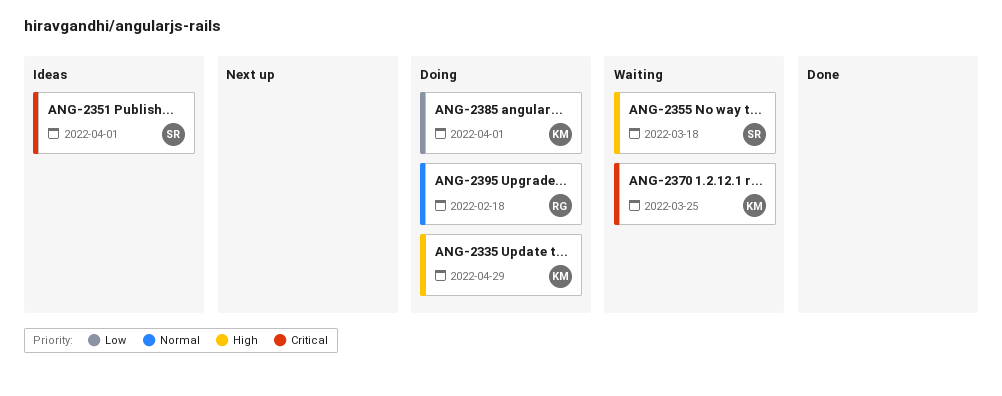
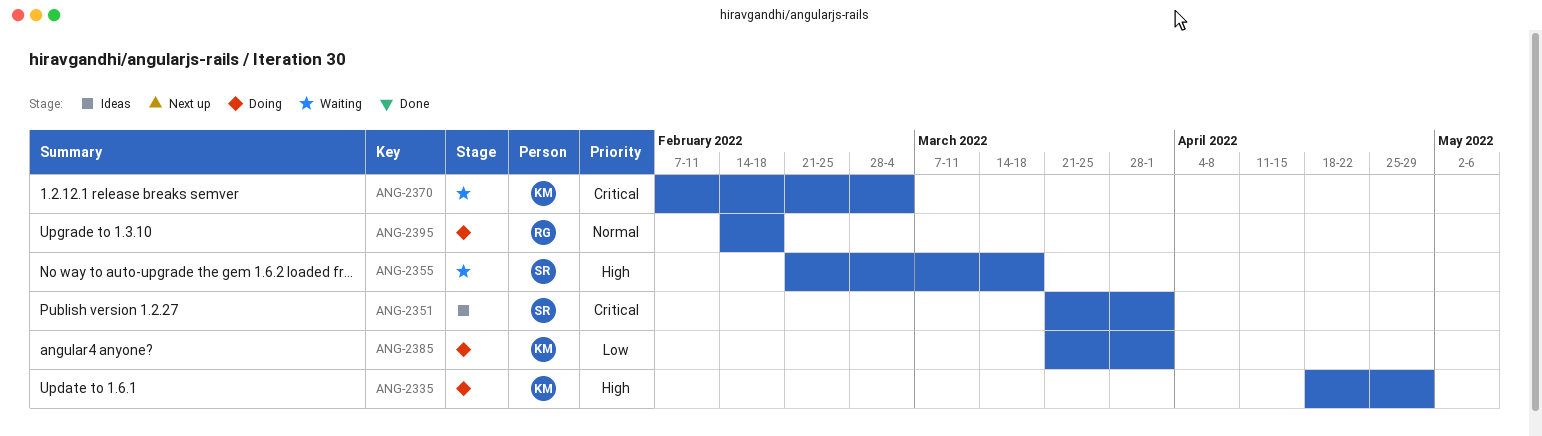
ANG-2370, due: Mar 25 -> Mar 4

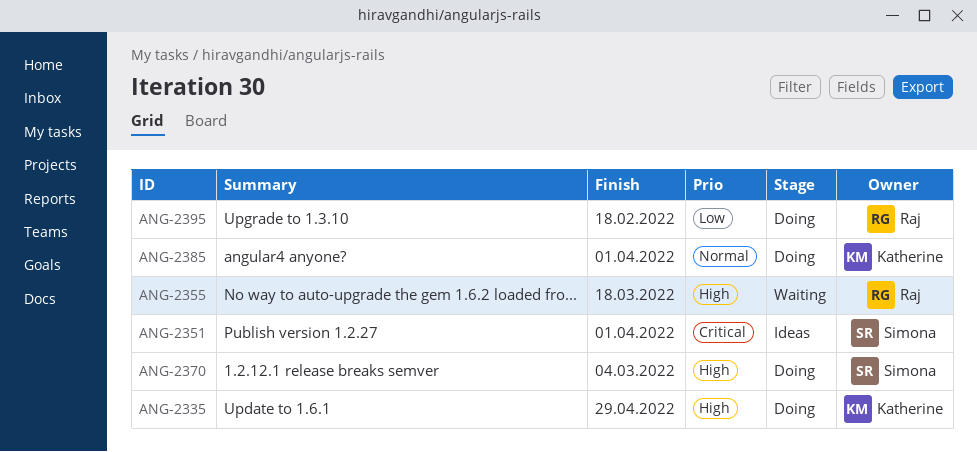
ANG-2355, owner: Simona -> Raj
ANG-2370, status: Waiting -> Doing
ANG-2370, owner: Katherine -> Simona
ANG-2370, priority: Critical -> High
ANG-2385, priority: Low -> Normal
ANG-2395, priority: Normal -> Low

